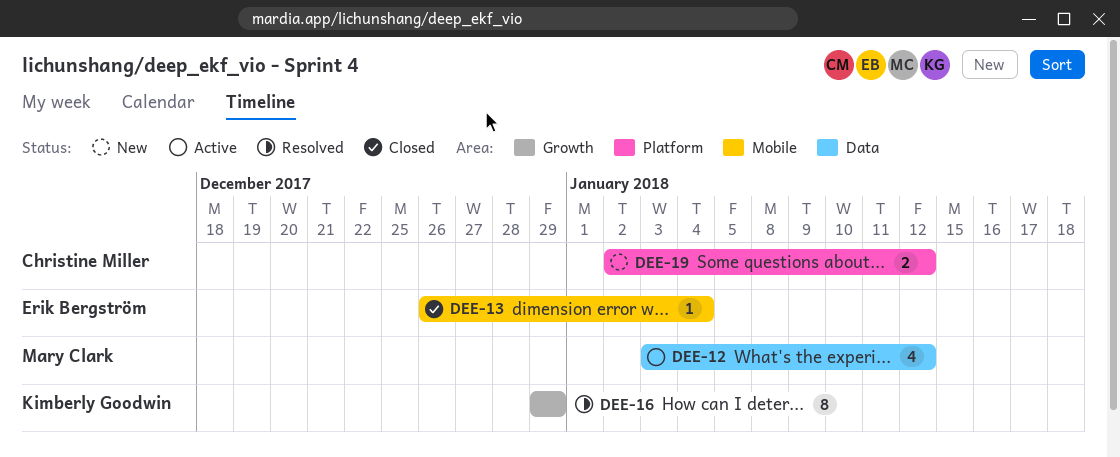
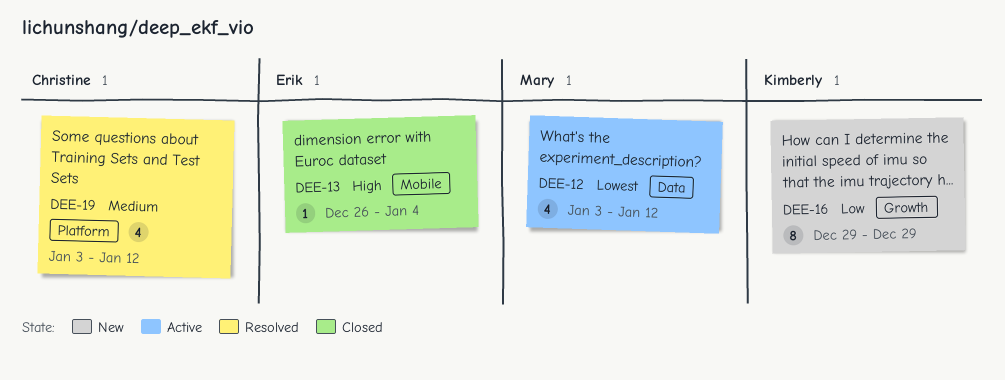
DEE-16, status: Resolved -> New
DEE-19, status: New -> Resolved
DEE-19, estimate: 2 -> 4
DEE-19, start: Jan 2 -> Jan 3

